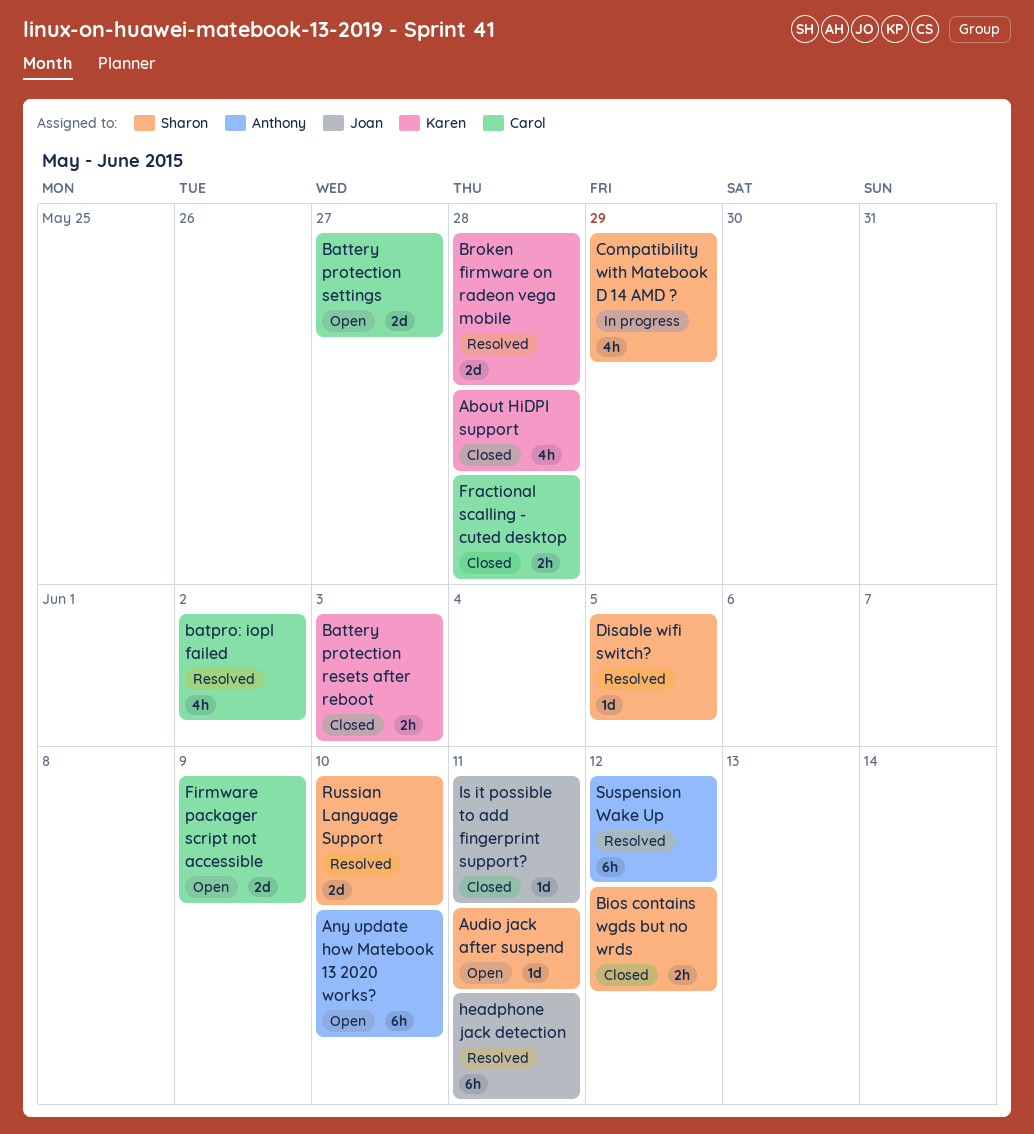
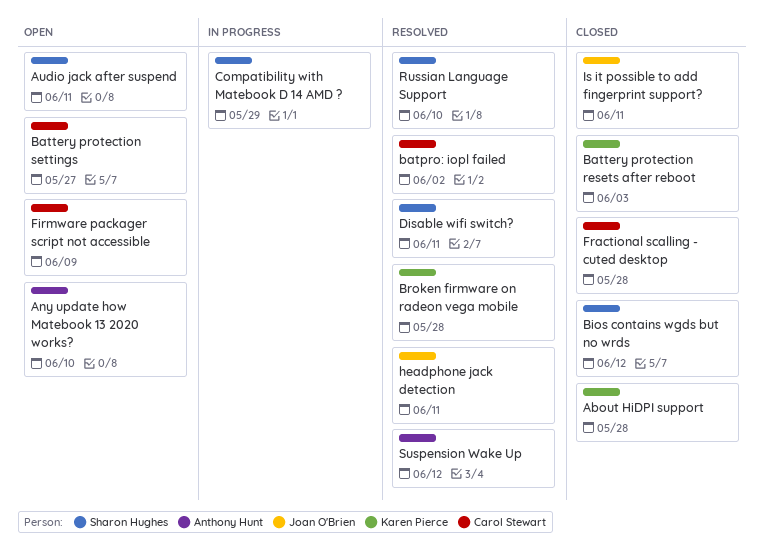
Disable wifi switch?, due: Jun 5 -> Jun 11

